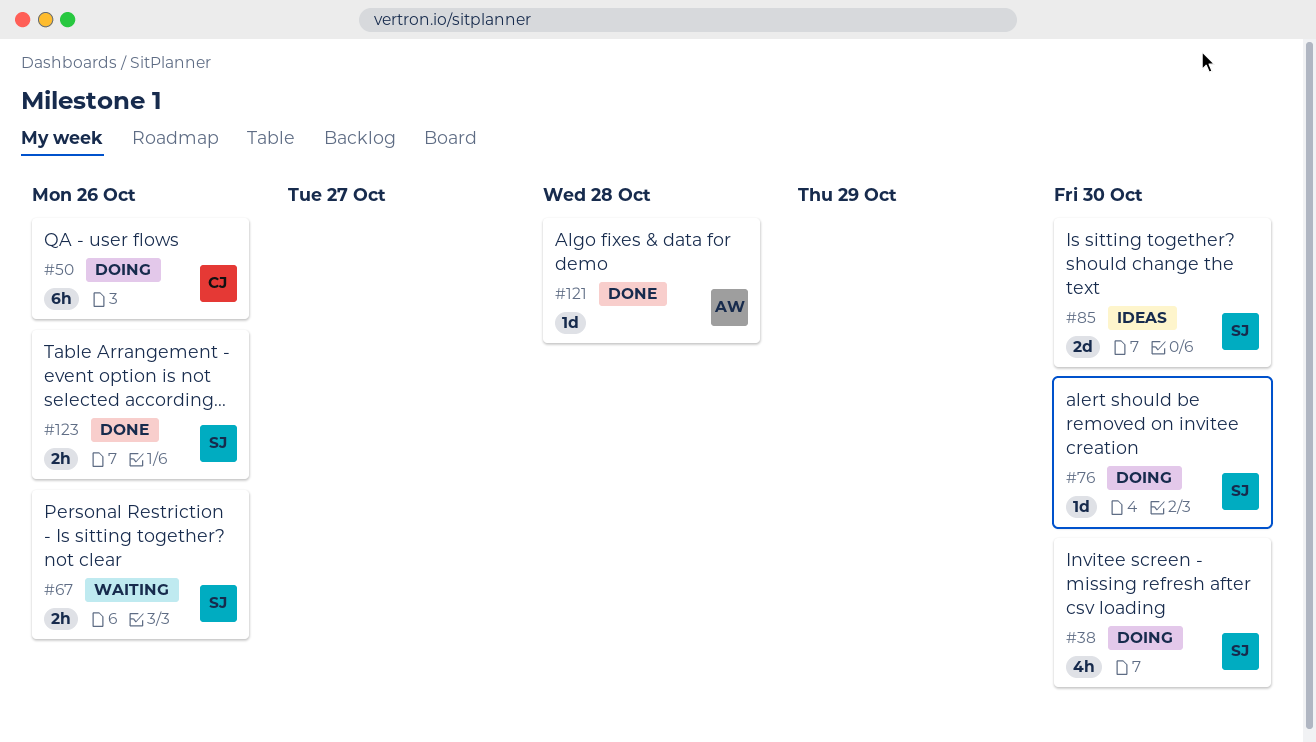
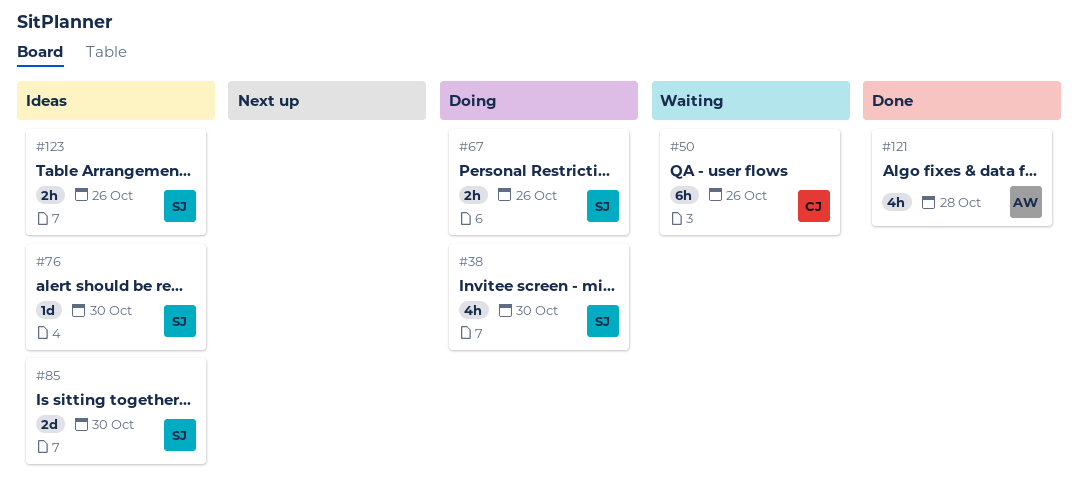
#50, status: Doing -> Waiting
#67, status: Waiting -> Doing
#76, status: Doing -> Ideas
#121, estimate: 1d -> 4h
#123, status: Done -> Ideas

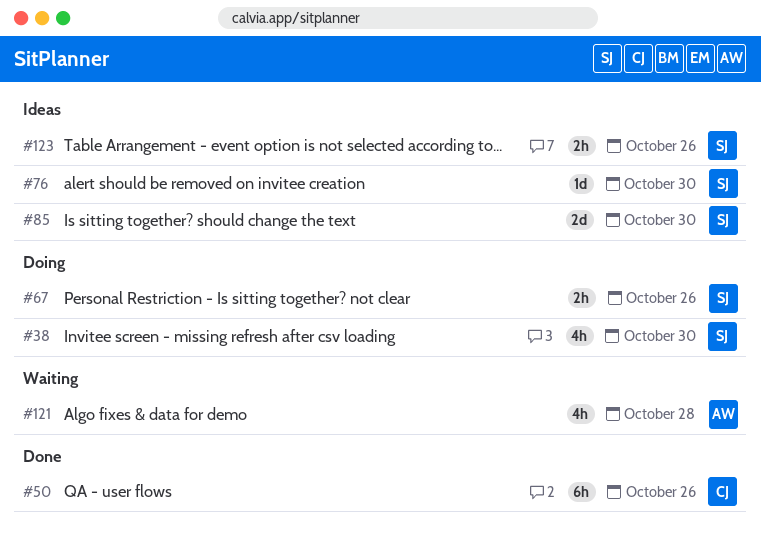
#50, status: Waiting -> Done
#121, status: Done -> Waiting

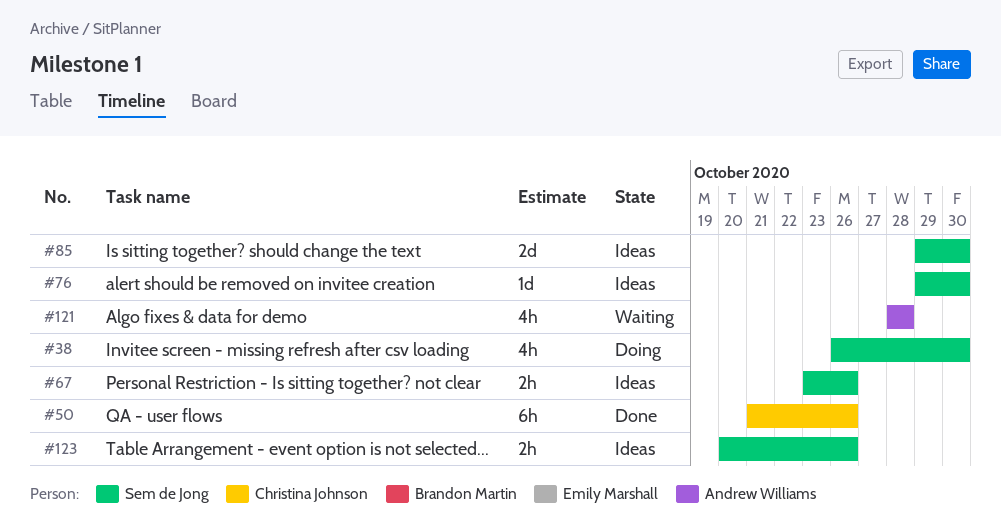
#67, status: Doing -> Ideas

